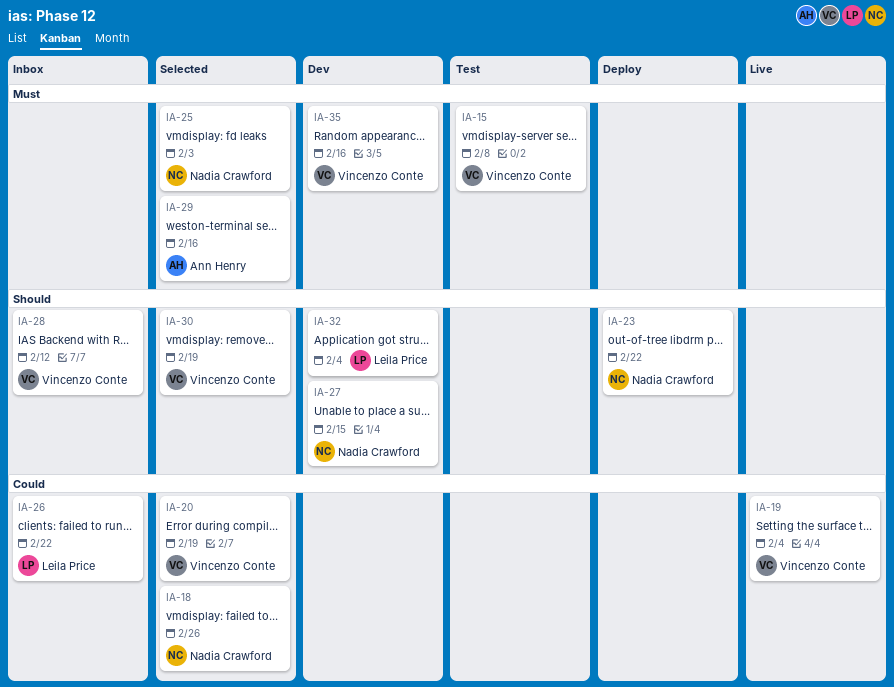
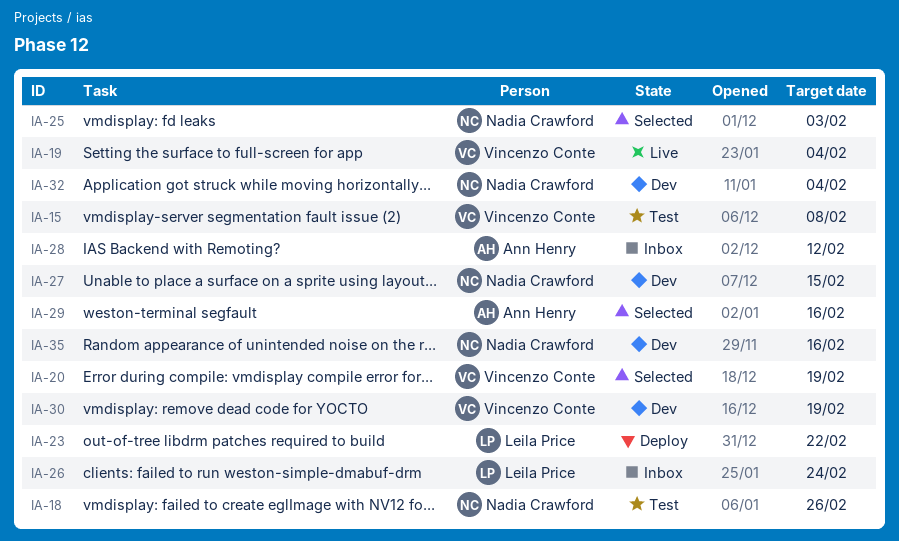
IA-18, status: Selected -> Test
IA-23, owner: Nadia Crawford -> Leila Price
IA-26, due: Feb 22 -> Feb 24
IA-28, owner: Vincenzo Conte -> Ann Henry
IA-30, status: Selected -> Dev
IA-32, owner: Leila Price -> Nadia Crawford
IA-35, owner: Vincenzo Conte -> Nadia Crawford

